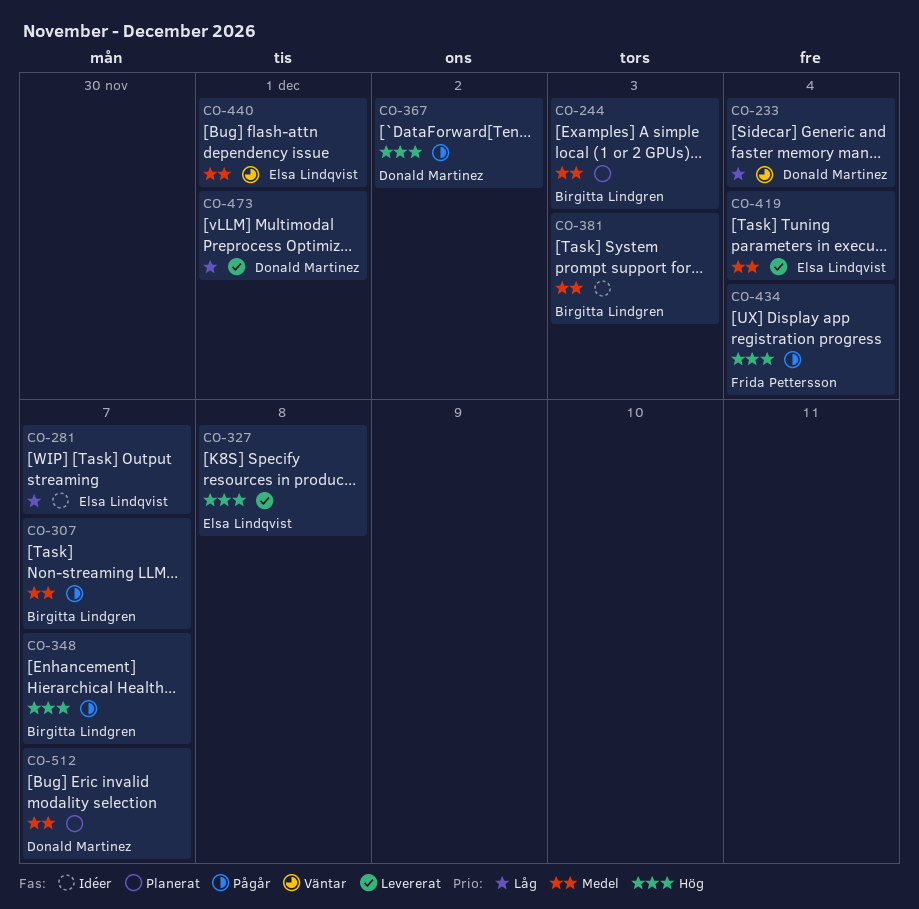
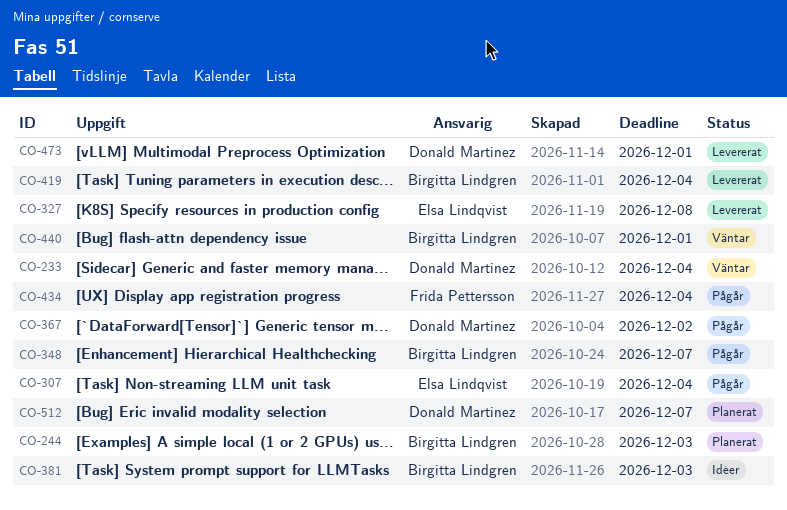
CO-281: present -> none
CO-307, owner: Birgitta Lindgren -> Elsa Lindqvist
CO-307, due: Dec 7 -> Dec 4
CO-419, owner: Elsa Lindqvist -> Birgitta Lindgren
CO-440, owner: Elsa Lindqvist -> Birgitta Lindgren

